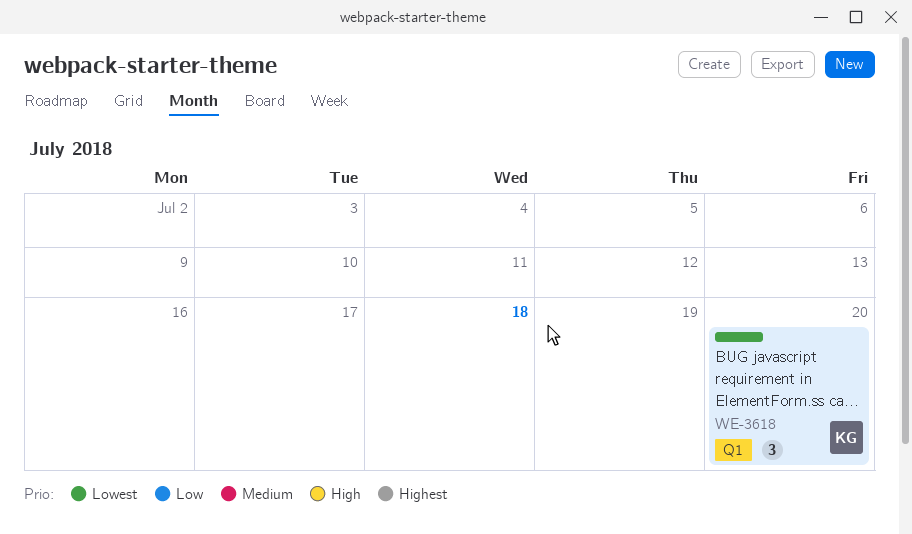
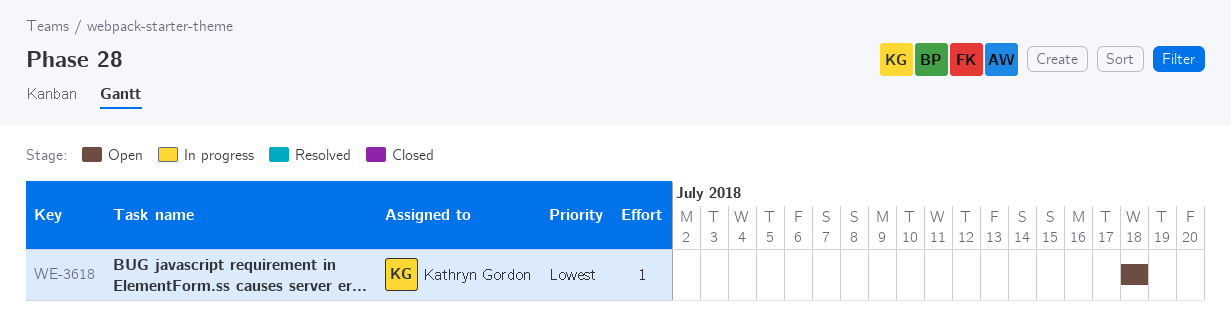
WE-3618, estimate: 3 -> 1
WE-3618, due: Jul 20 -> Jul 18

